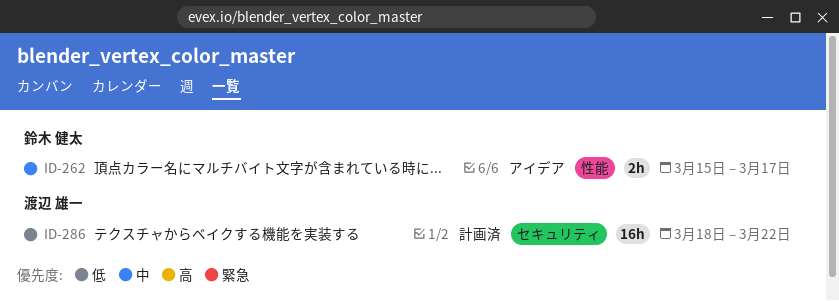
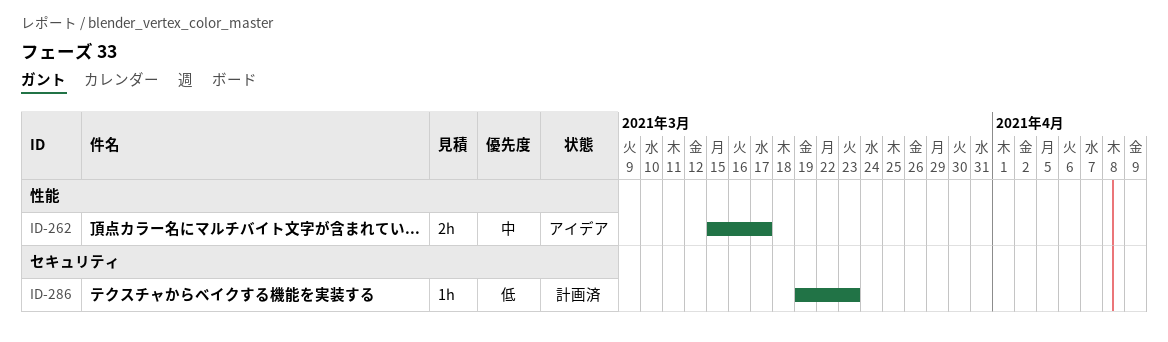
ID-286, estimate: 16h -> 1h
ID-286, start: Mar 18 -> Mar 19
ID-286, due: Mar 22 -> Mar 23

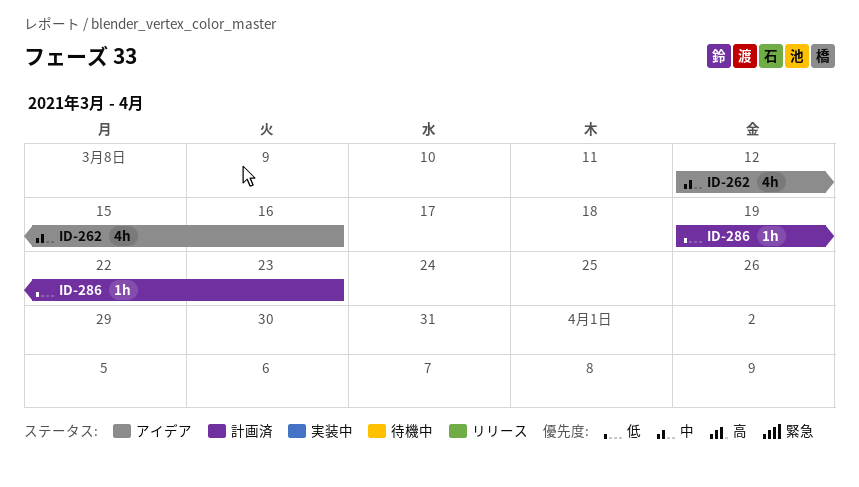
ID-262, estimate: 2h -> 4h
ID-262, start: Mar 15 -> Mar 12
ID-262, due: Mar 17 -> Mar 16

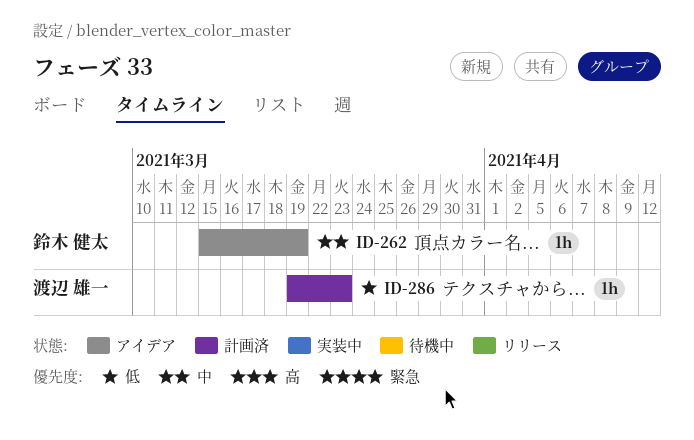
ID-262, estimate: 4h -> 1h
ID-262, start: Mar 12 -> Mar 15
ID-262, due: Mar 16 -> Mar 19

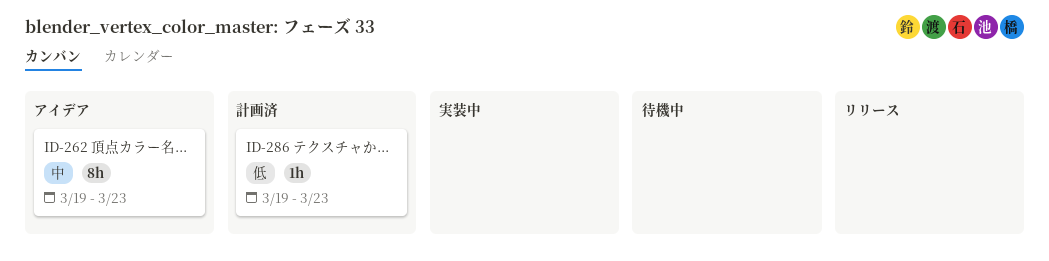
ID-262, estimate: 1h -> 8h
ID-262, start: Mar 15 -> Mar 19
ID-262, due: Mar 19 -> Mar 23

